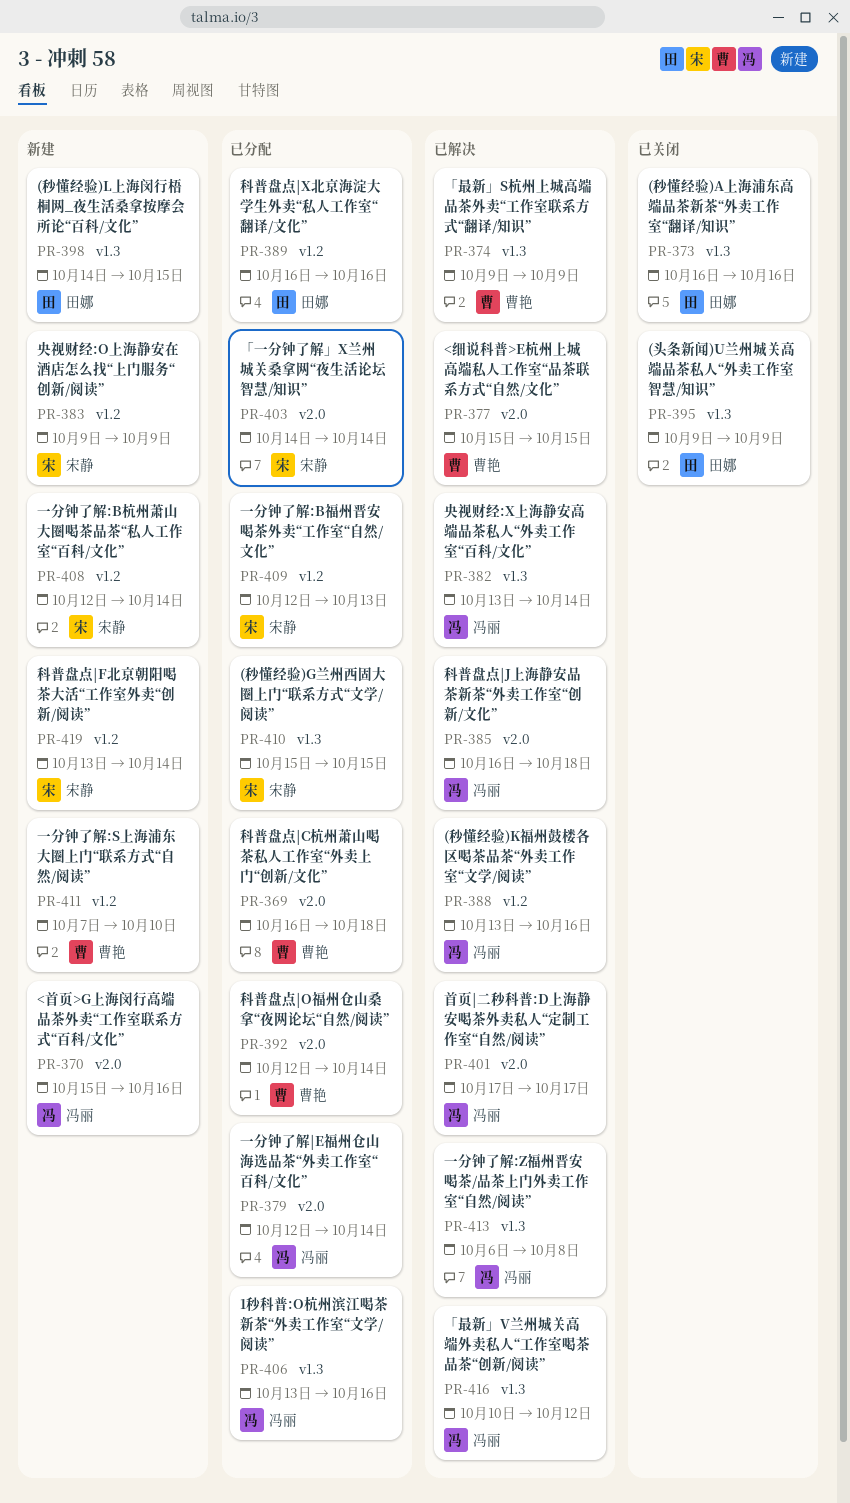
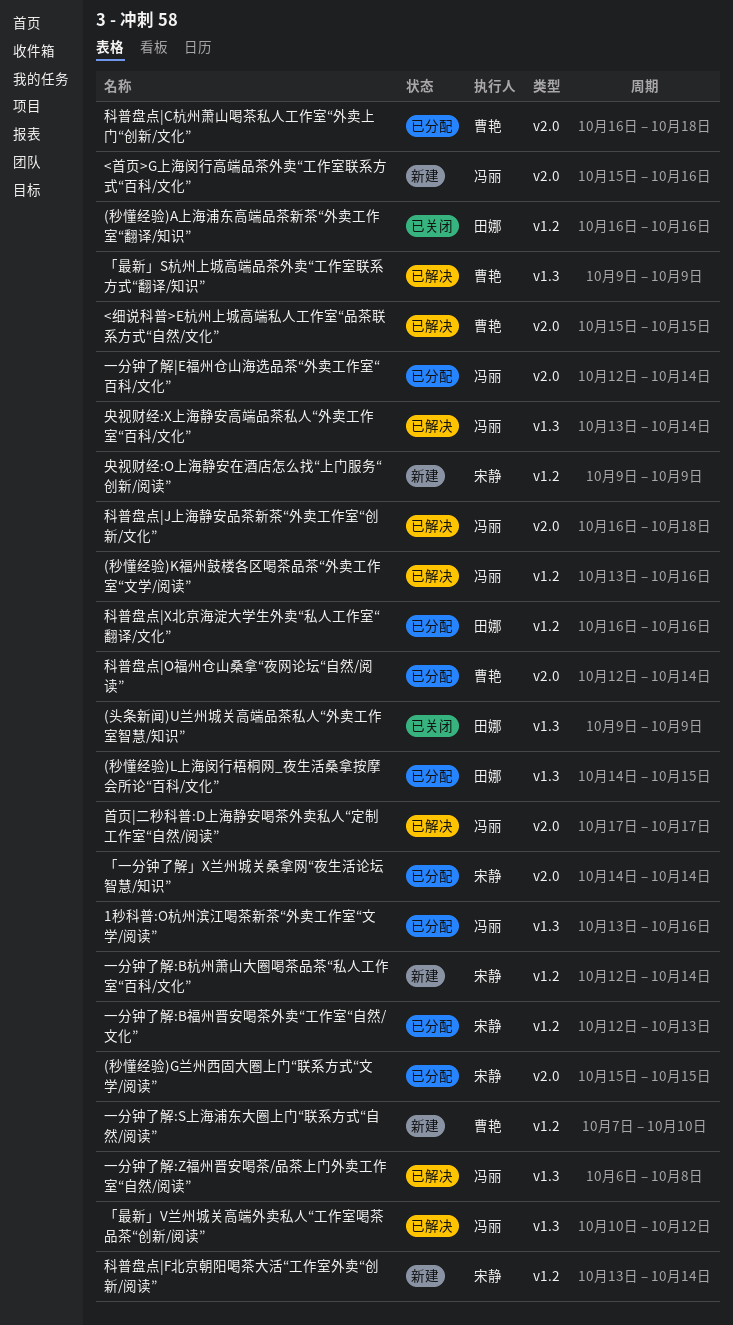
(秒懂经验)A上海浦东高端品茶新茶“外卖工作室“翻译/知识”, label: v1.3 -> v1.2
(秒懂经验)G兰州西固大圈上门“联系方式“文学/阅读”, label: v1.3 -> v2.0
(秒懂经验)L上海闵行梧桐网_夜生活桑拿按摩会所论“百科/文化”, status: 新建 -> 已分配

